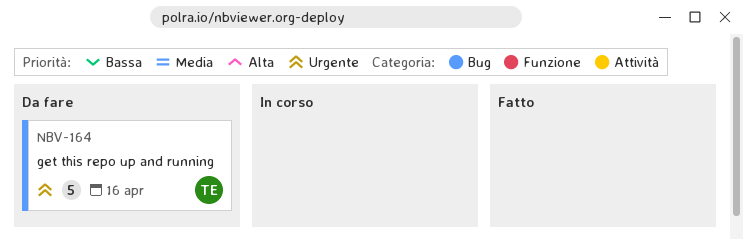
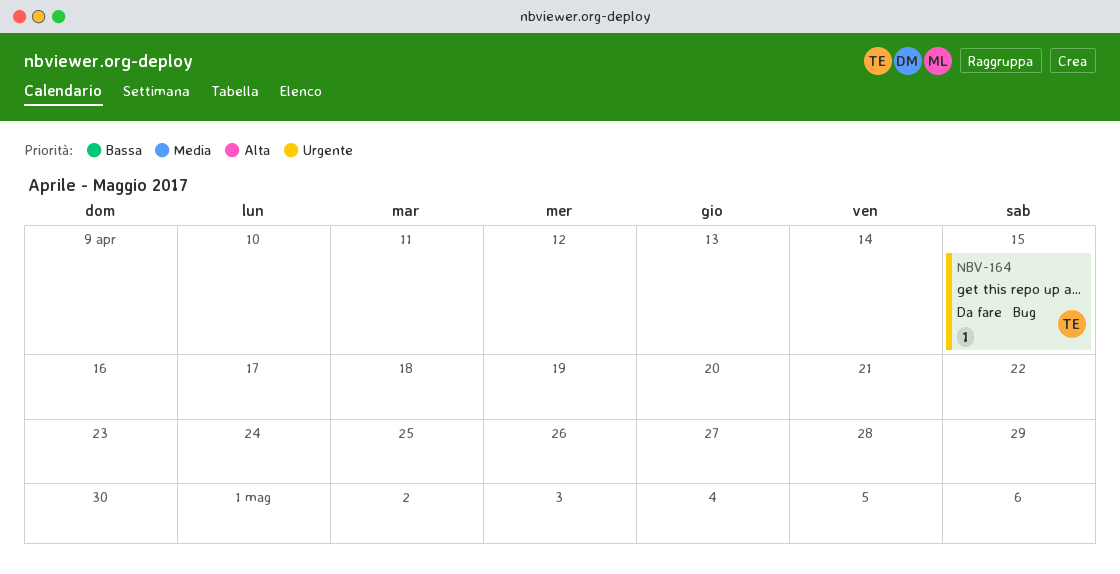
NBV-164, estimate: 5 -> 1
NBV-164, due: Apr 16 -> Apr 15

